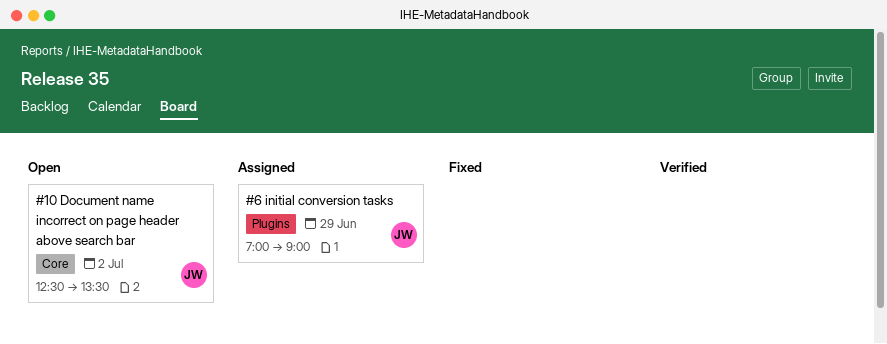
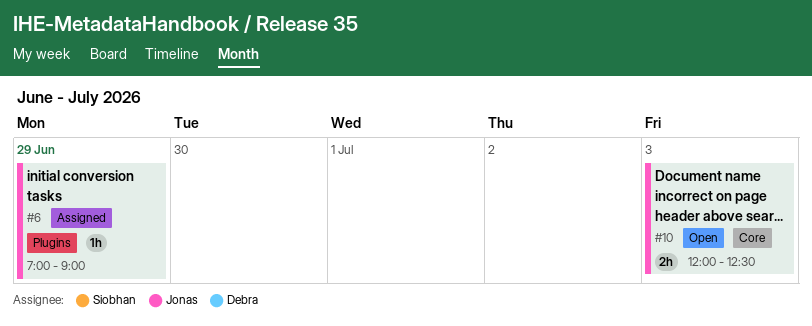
#10, day: Jul 2 -> Jul 3
#10, begins: 12:30 -> 12:00
#10, ends: 13:30 -> 12:30

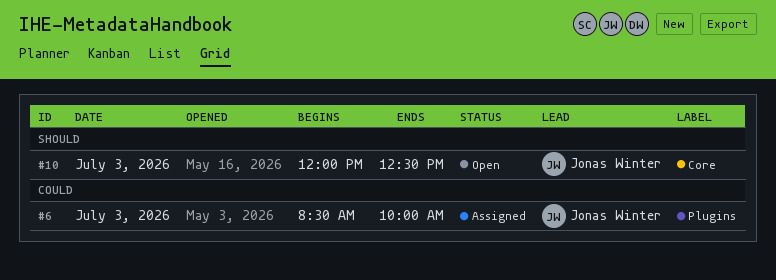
#6, day: Jun 29 -> Jul 3
#6, begins: 07:00 -> 08:30
#6, ends: 09:00 -> 10:00

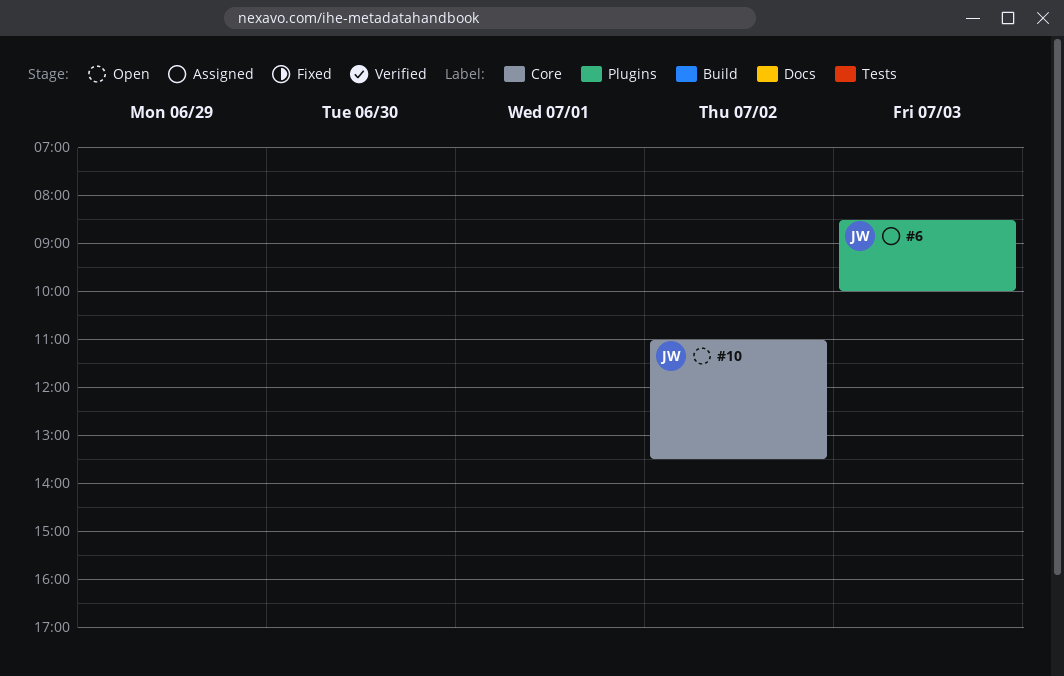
#10, day: Jul 3 -> Jul 2
#10, begins: 12:00 -> 11:00
#10, ends: 12:30 -> 13:30

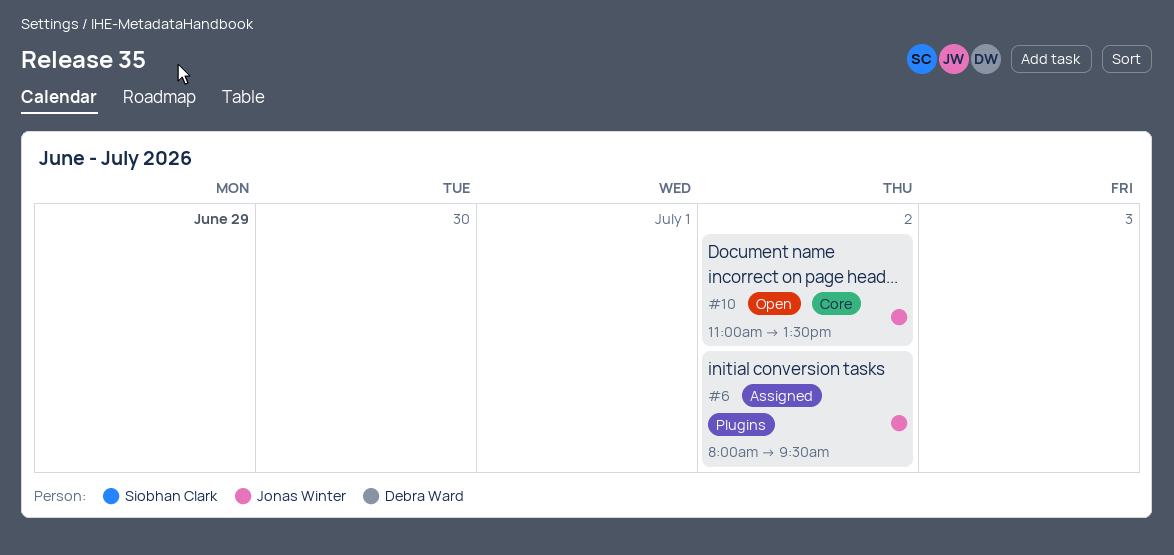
#6, day: Jul 3 -> Jul 2
#6, begins: 08:30 -> 08:00
#6, ends: 10:00 -> 09:30

